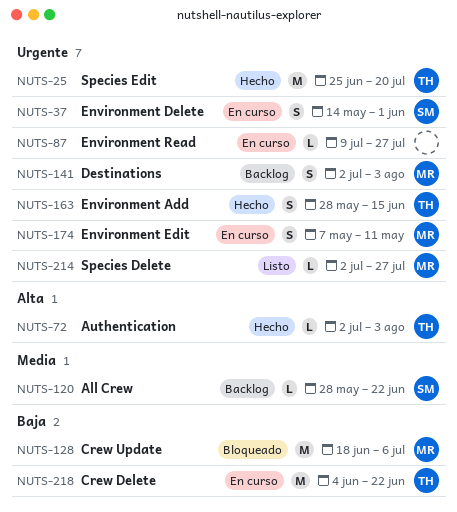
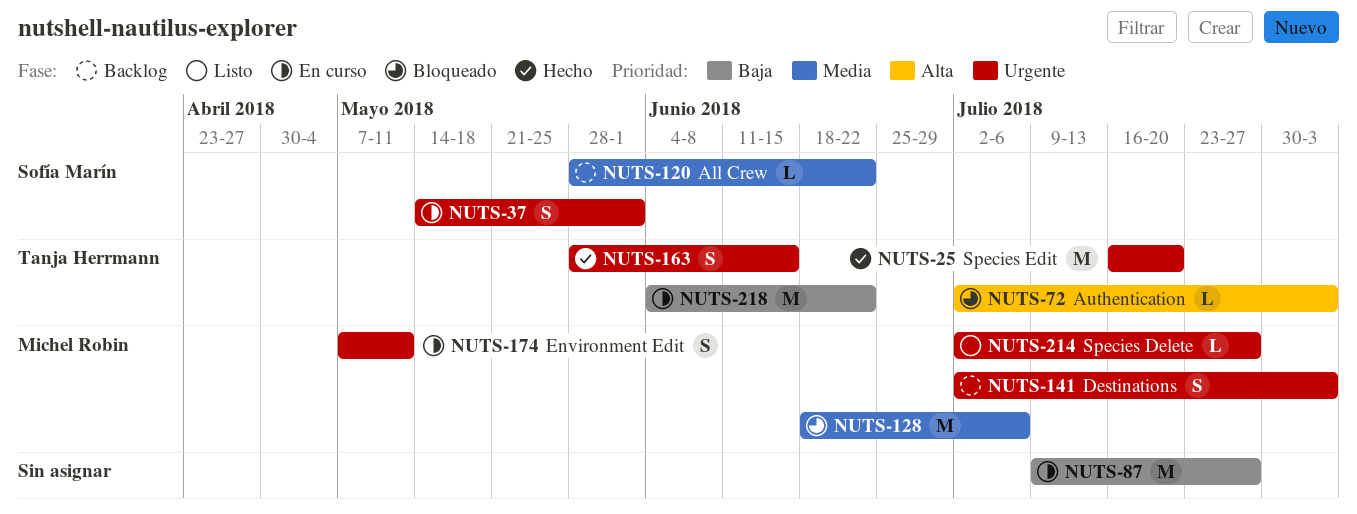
NUTS-25, start: Jun 25 -> Jul 16
NUTS-72, status: Hecho -> Bloqueado
NUTS-87, priority: Urgente -> Baja
NUTS-87, estimate: L -> M
NUTS-128, priority: Baja -> Media

